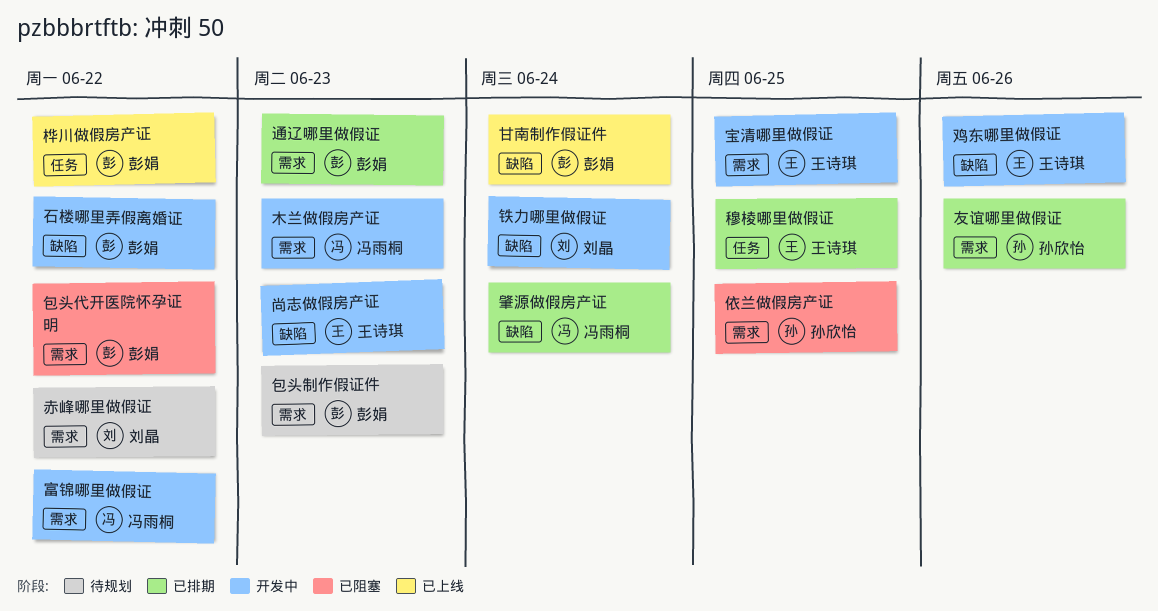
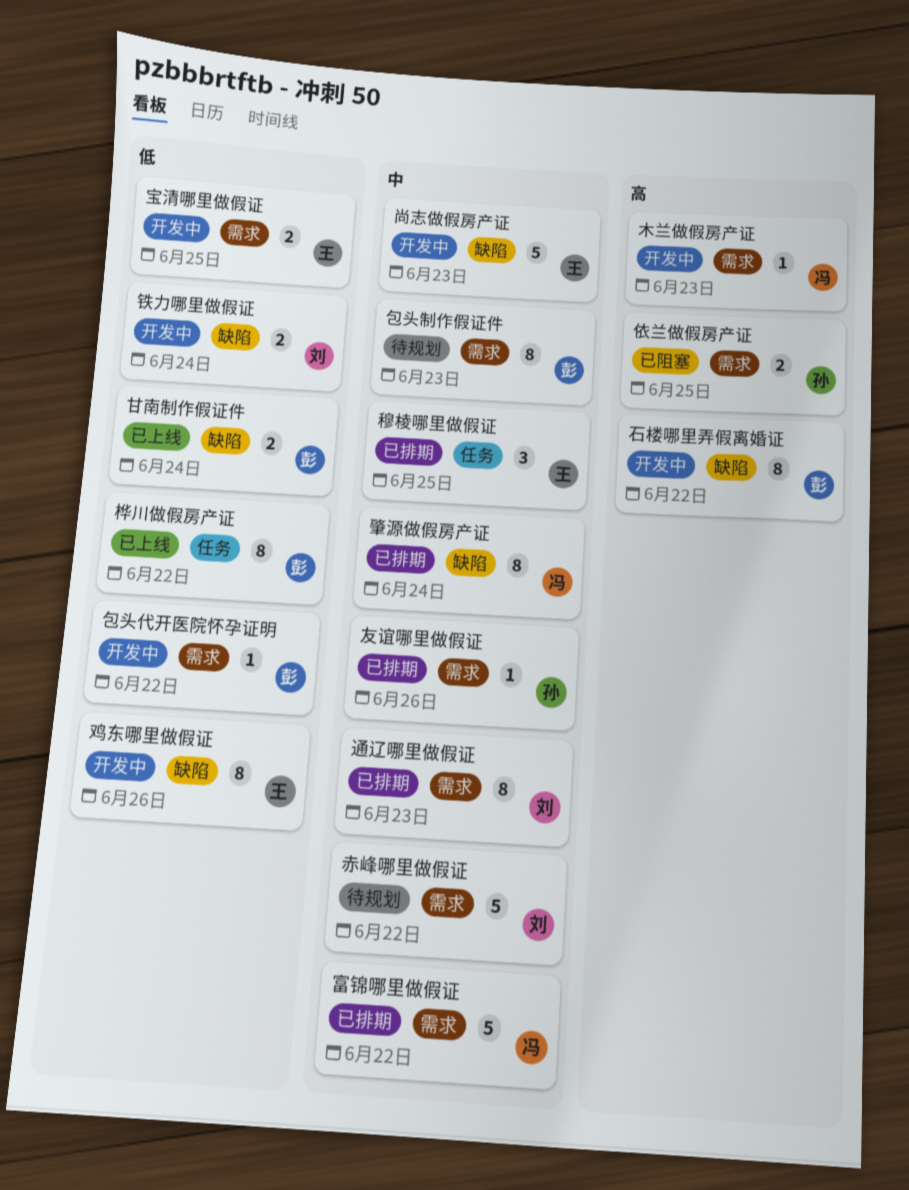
包头代开医院怀孕证明, status: 已阻塞 -> 开发中
富锦哪里做假证, status: 开发中 -> 已排期
通辽哪里做假证, owner: 彭娟 -> 刘晶

